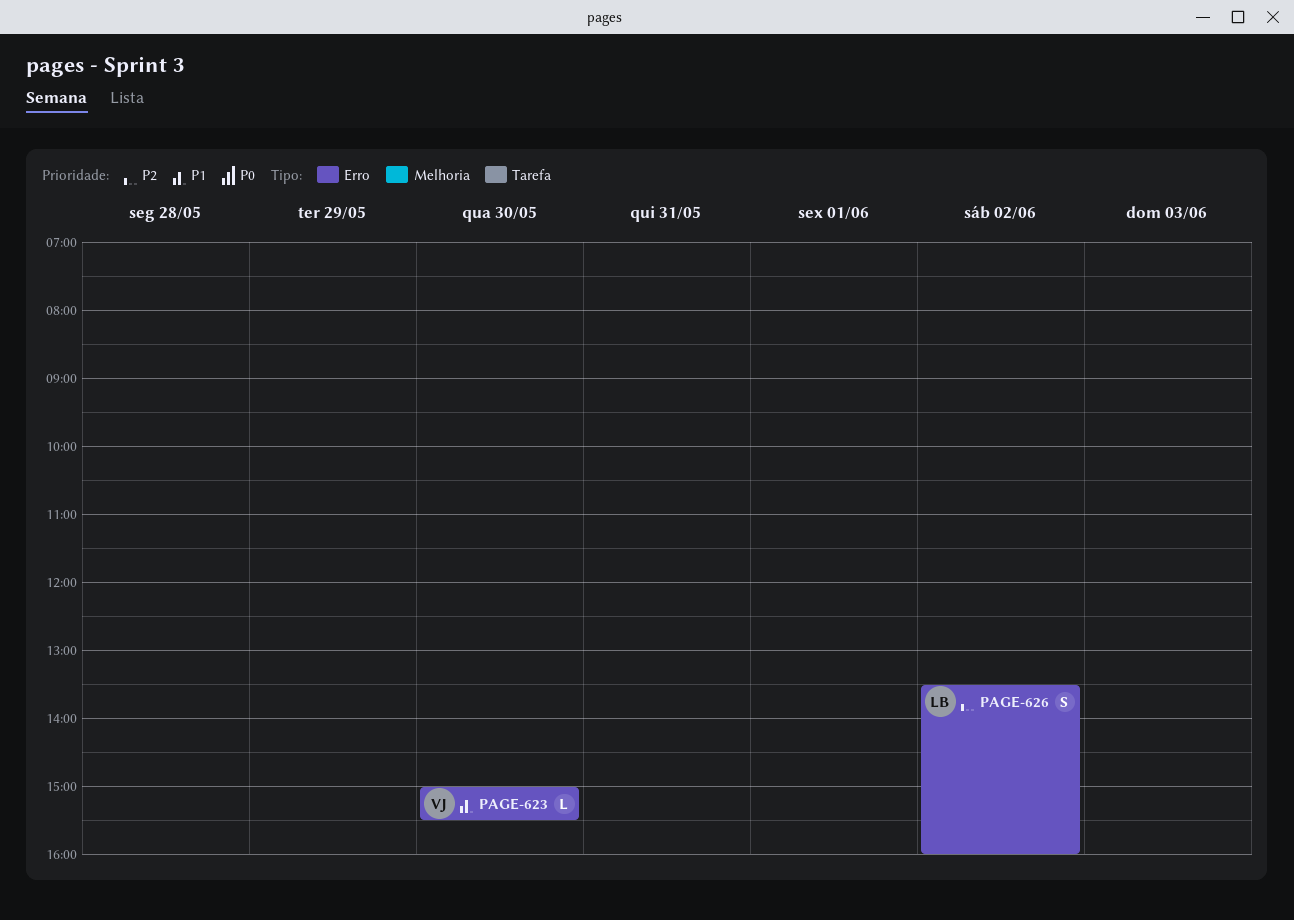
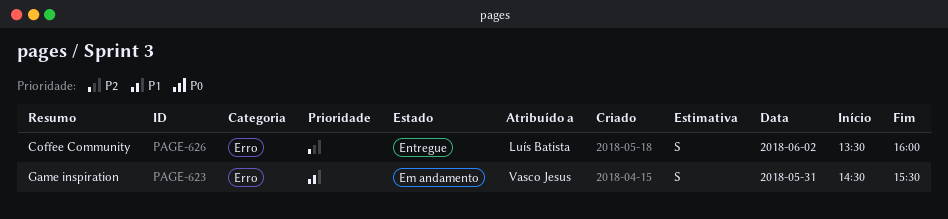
PAGE-623, estimate: L -> S
PAGE-623, day: May 30 -> May 31
PAGE-623, begins: 15:00 -> 14:30

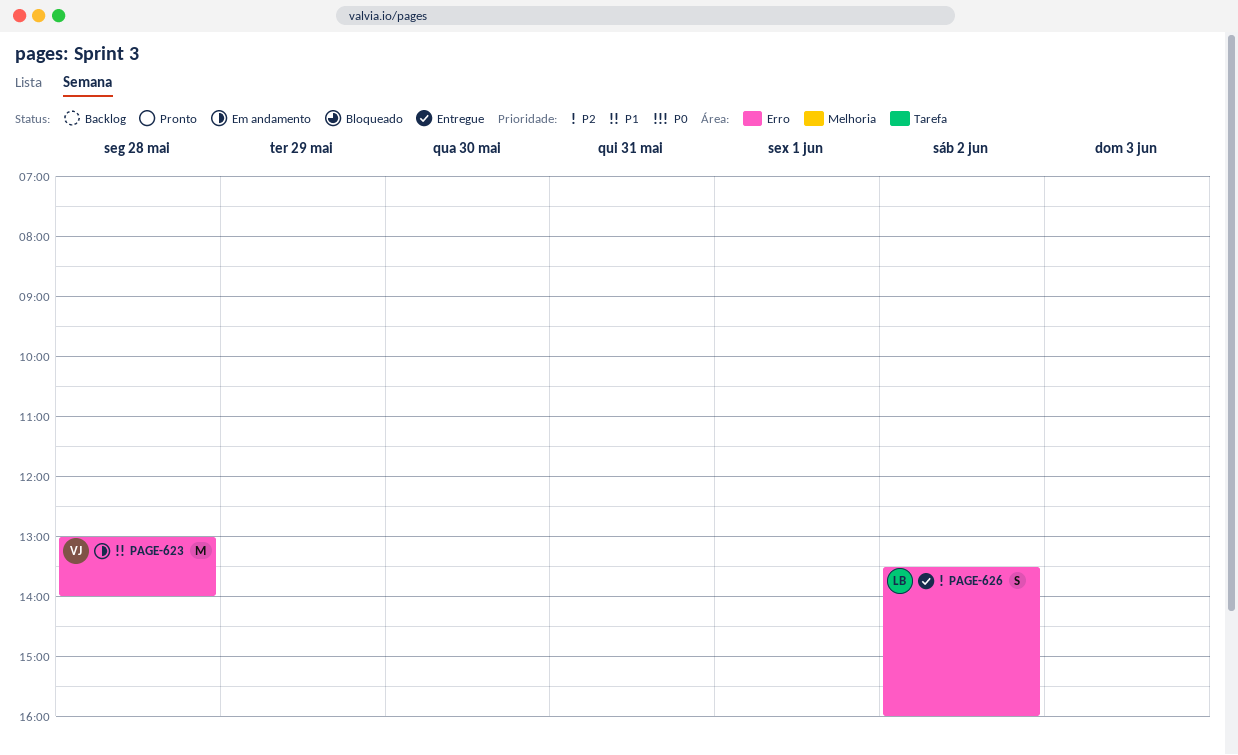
PAGE-623, estimate: S -> M
PAGE-623, day: May 31 -> May 28
PAGE-623, begins: 14:30 -> 13:00
PAGE-623, ends: 15:30 -> 14:00

